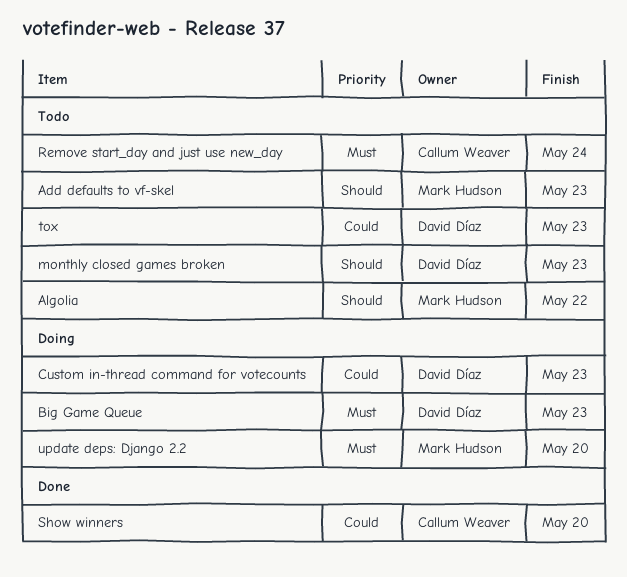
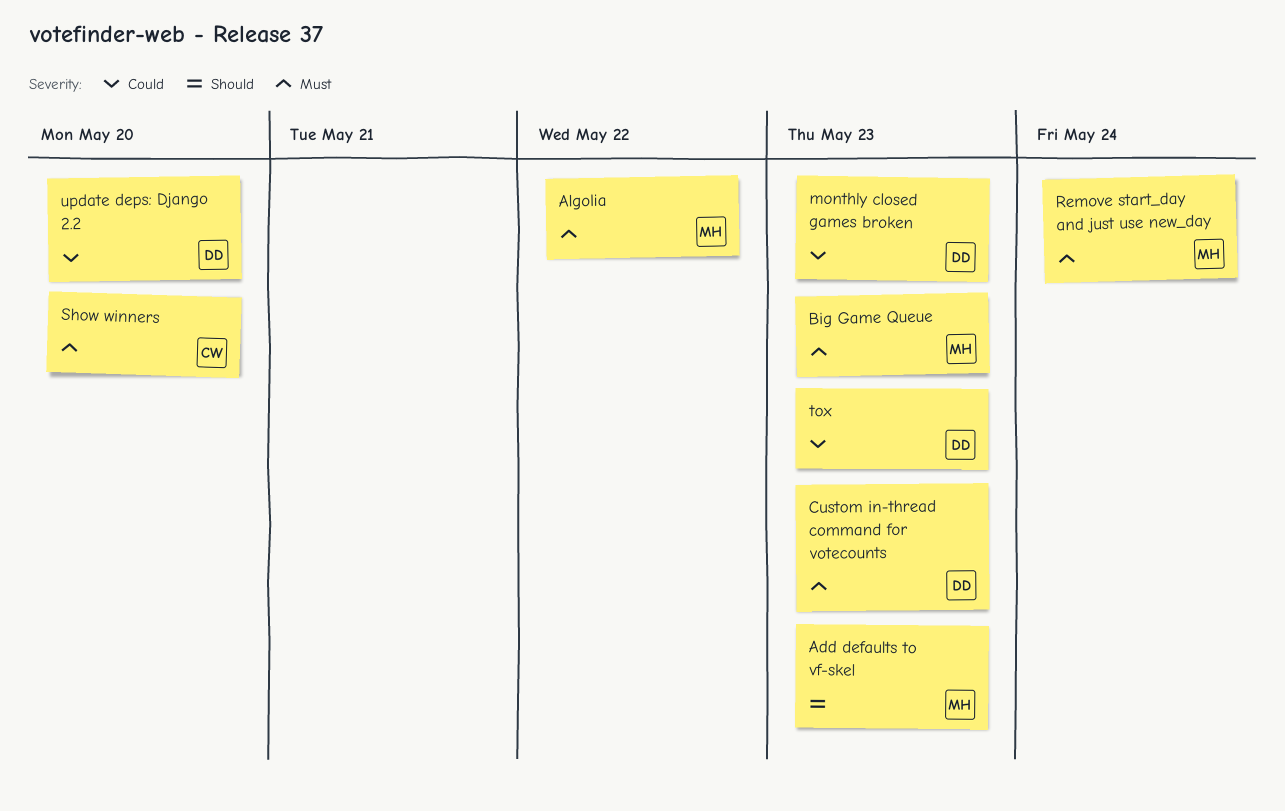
Algolia, priority: Should -> Must
Big Game Queue, owner: David Díaz -> Mark Hudson
Custom in-thread command for votecounts, priority: Could -> Must
monthly closed games broken, priority: Should -> Could
Remove start_day and just use new_day, owner: Callum Weaver -> Mark Hudson
Show winners, priority: Could -> Must
update deps: Django 2.2, owner: Mark Hudson -> David Díaz
update deps: Django 2.2, priority: Must -> Could

